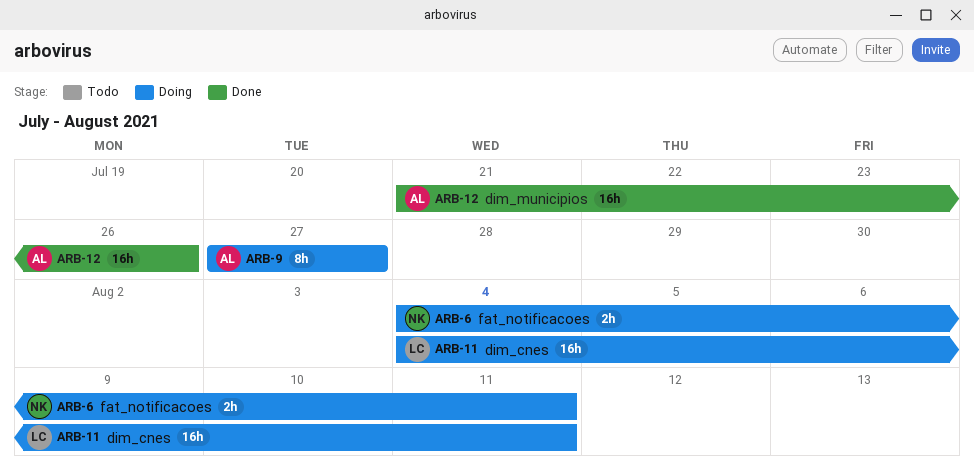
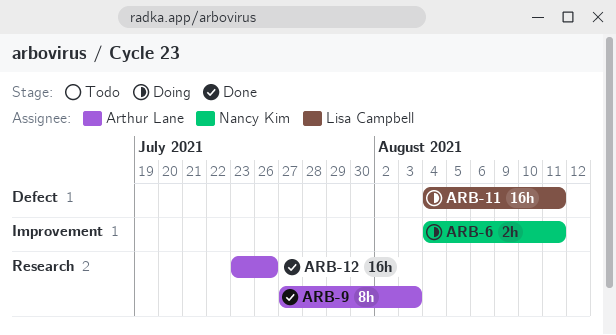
ARB-9, status: Doing -> Done
ARB-9, due: Jul 27 -> Aug 3
ARB-12, start: Jul 21 -> Jul 23

